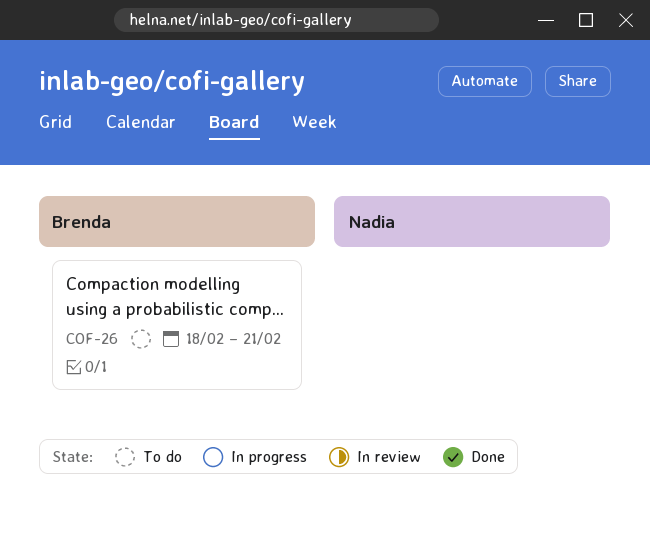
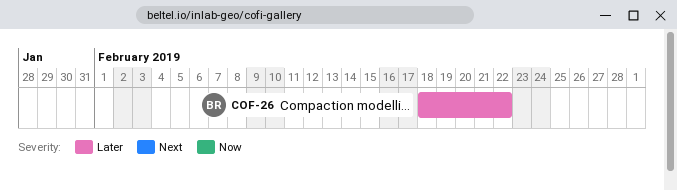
COF-26, due: Feb 21 -> Feb 22

